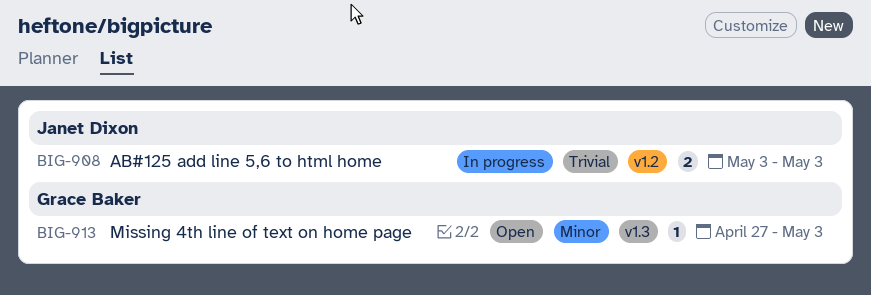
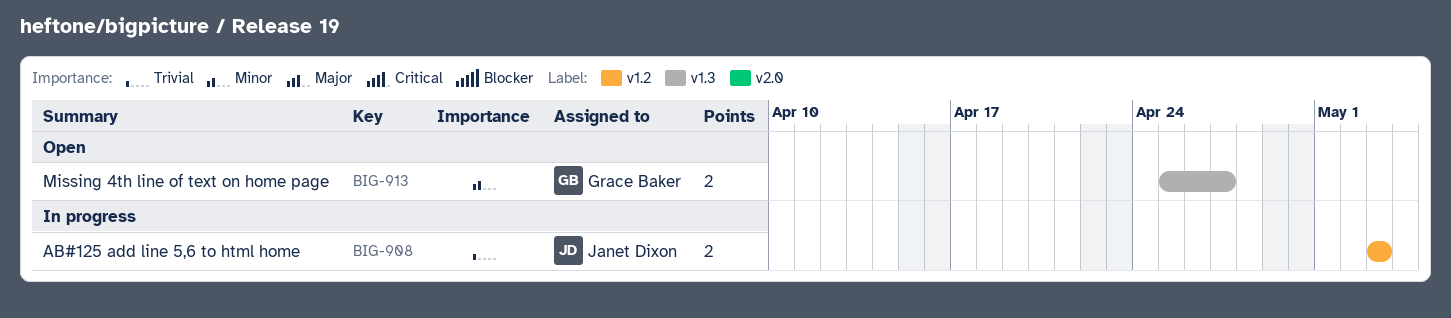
BIG-913, estimate: 1 -> 2
BIG-913, start: Apr 27 -> Apr 25
BIG-913, due: May 3 -> Apr 27

